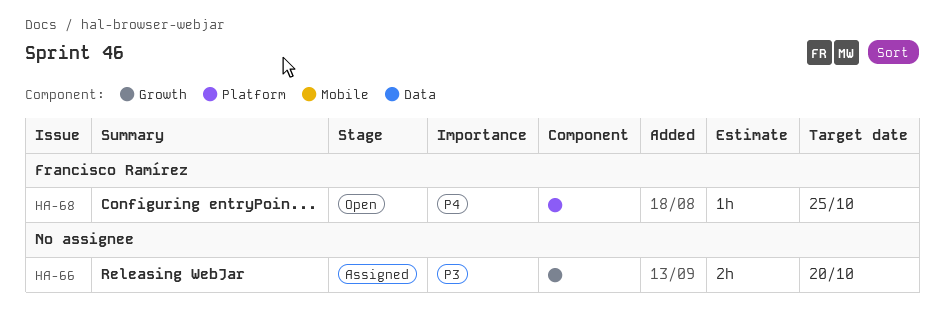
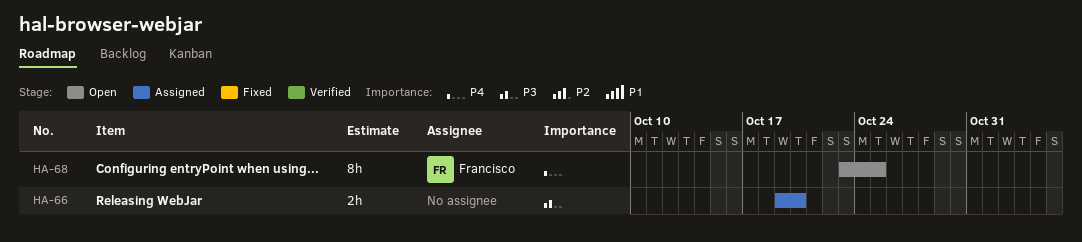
HA-68, estimate: 1h -> 8h

